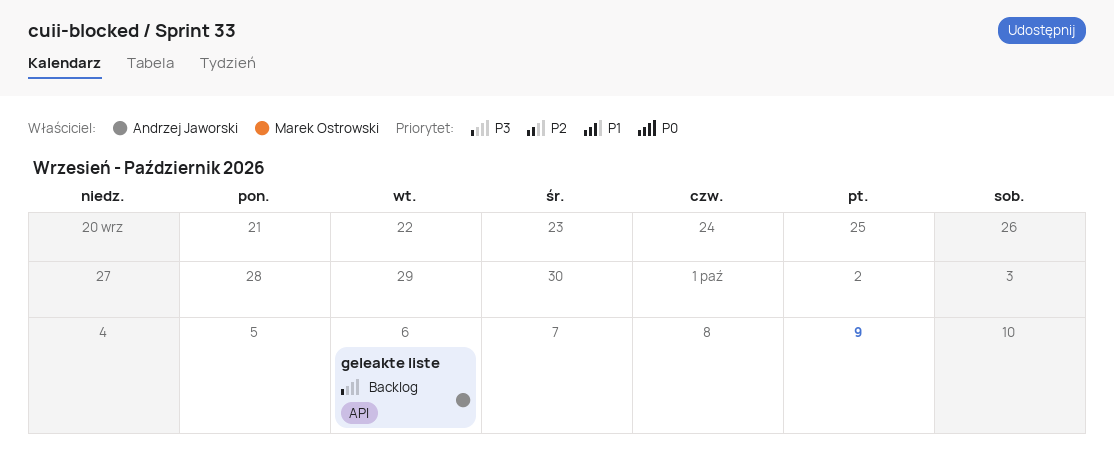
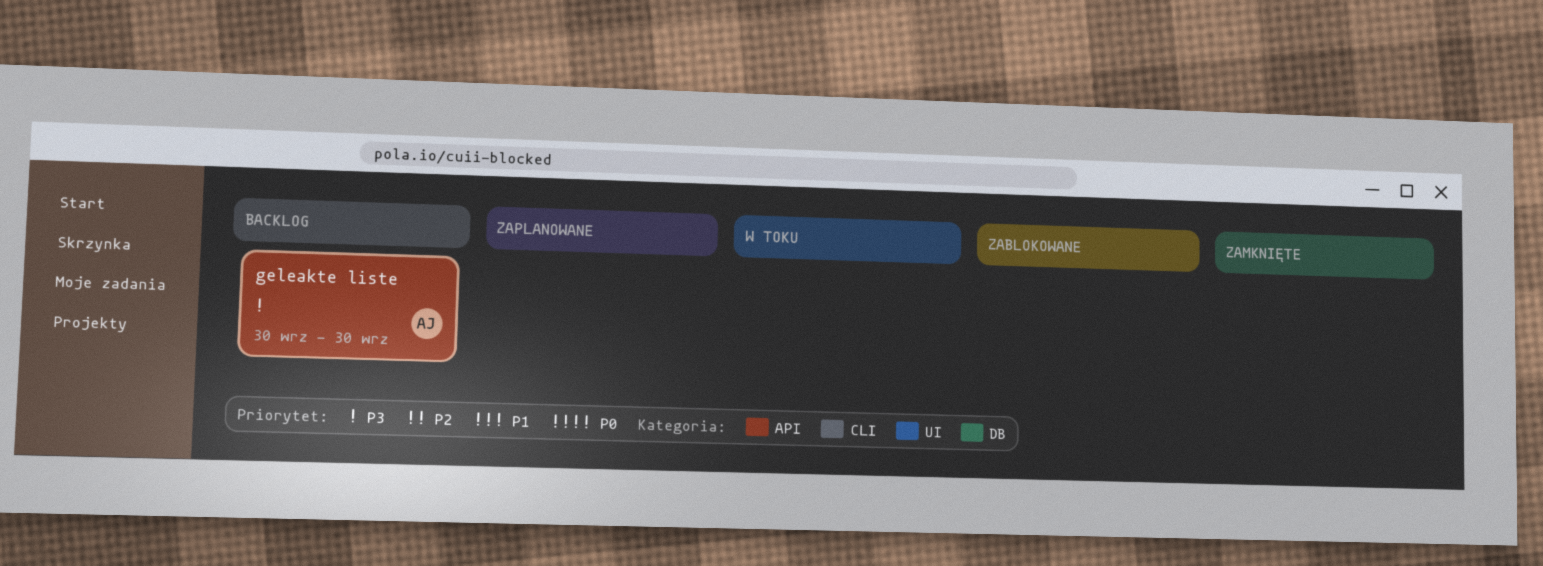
geleakte liste, due: Oct 6 -> Sep 30

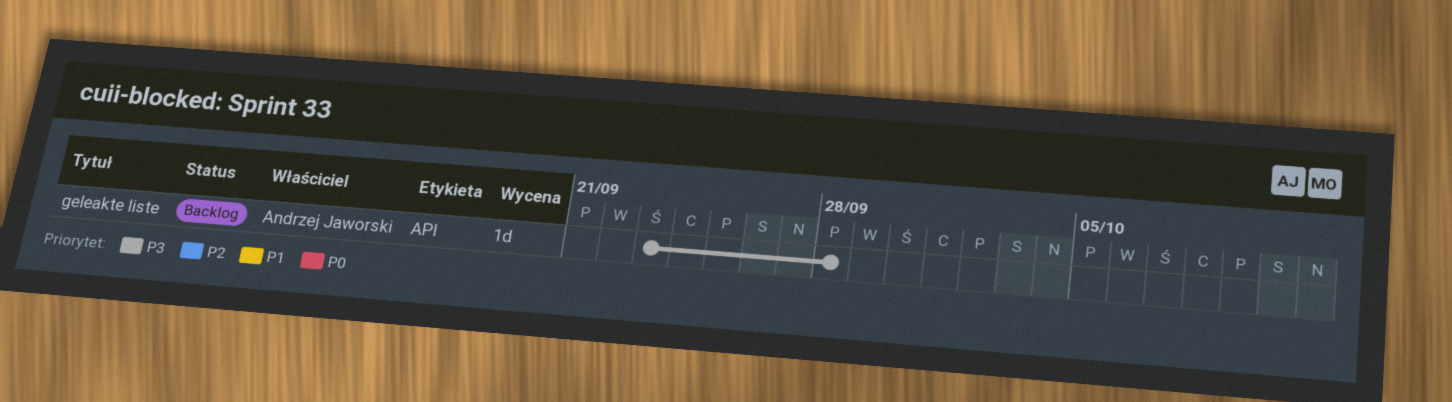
geleakte liste, start: Sep 30 -> Sep 23
geleakte liste, due: Sep 30 -> Sep 28

